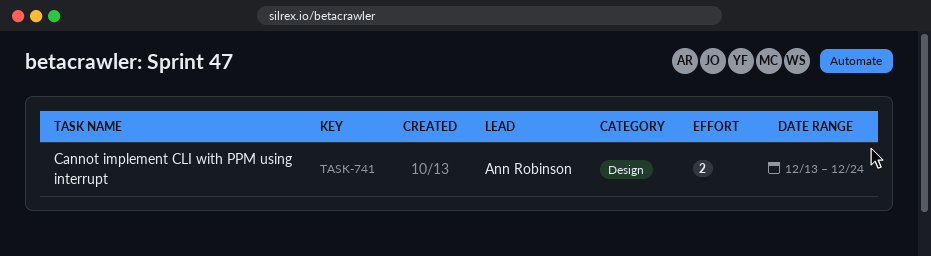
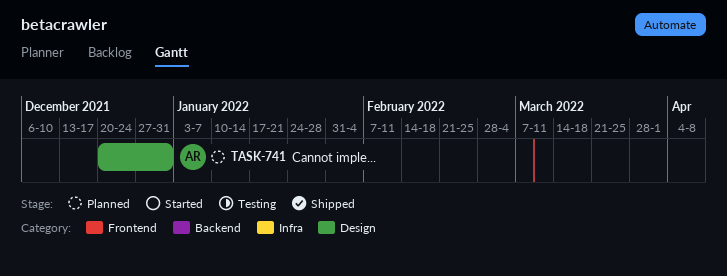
TASK-741, start: Dec 13 -> Dec 20
TASK-741, due: Dec 24 -> Dec 31

